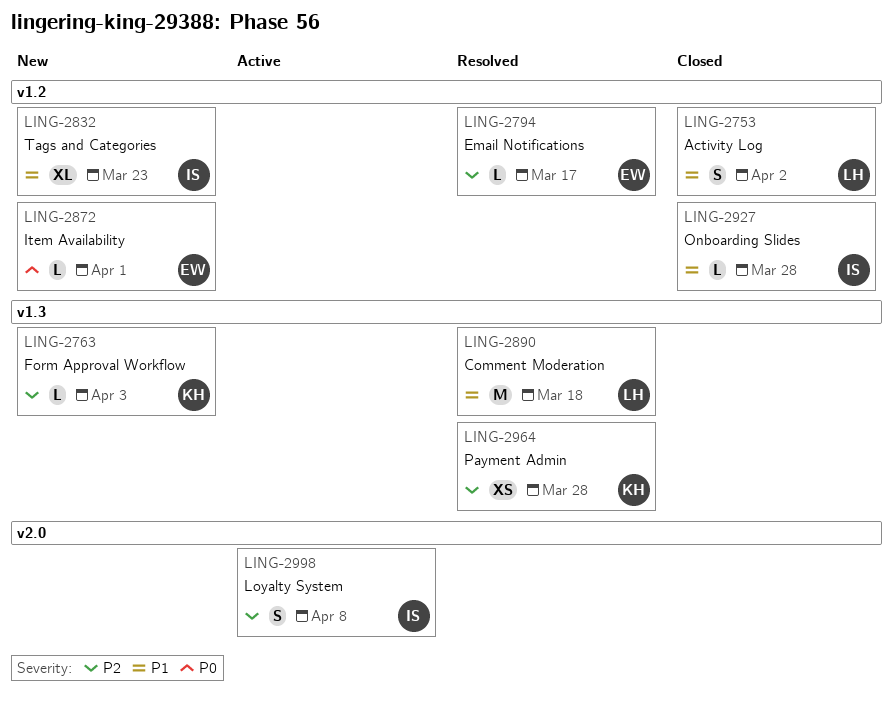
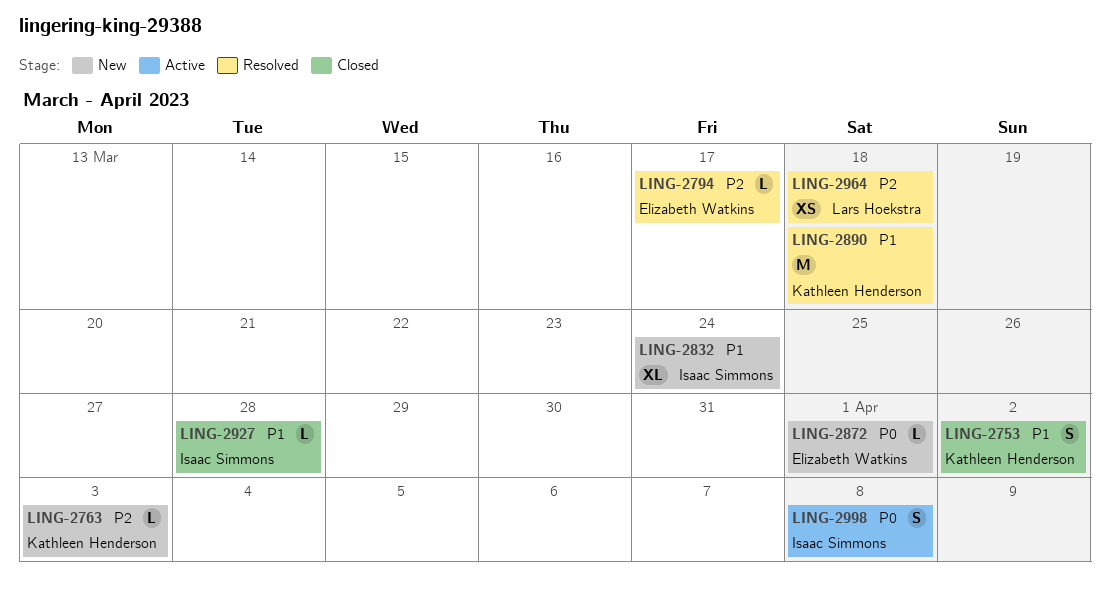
LING-2753, owner: Lars Hoekstra -> Kathleen Henderson
LING-2832, due: Mar 23 -> Mar 24
LING-2890, owner: Lars Hoekstra -> Kathleen Henderson
LING-2964, owner: Kathleen Henderson -> Lars Hoekstra
LING-2964, due: Mar 28 -> Mar 18
LING-2998, priority: P2 -> P0

